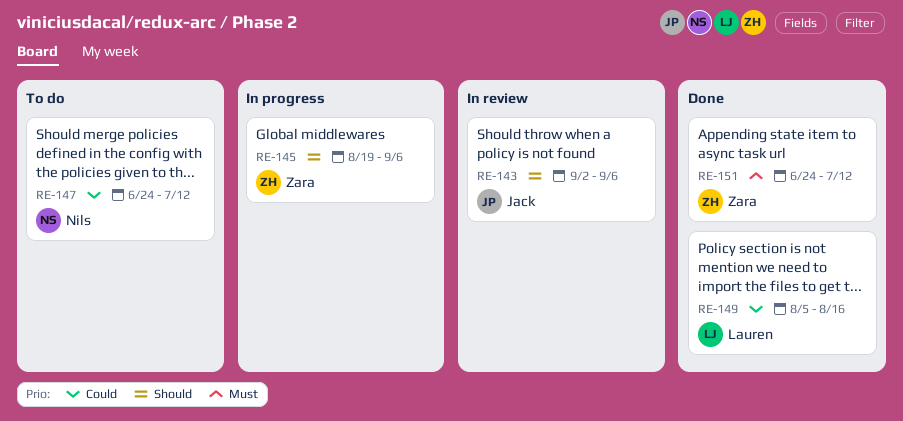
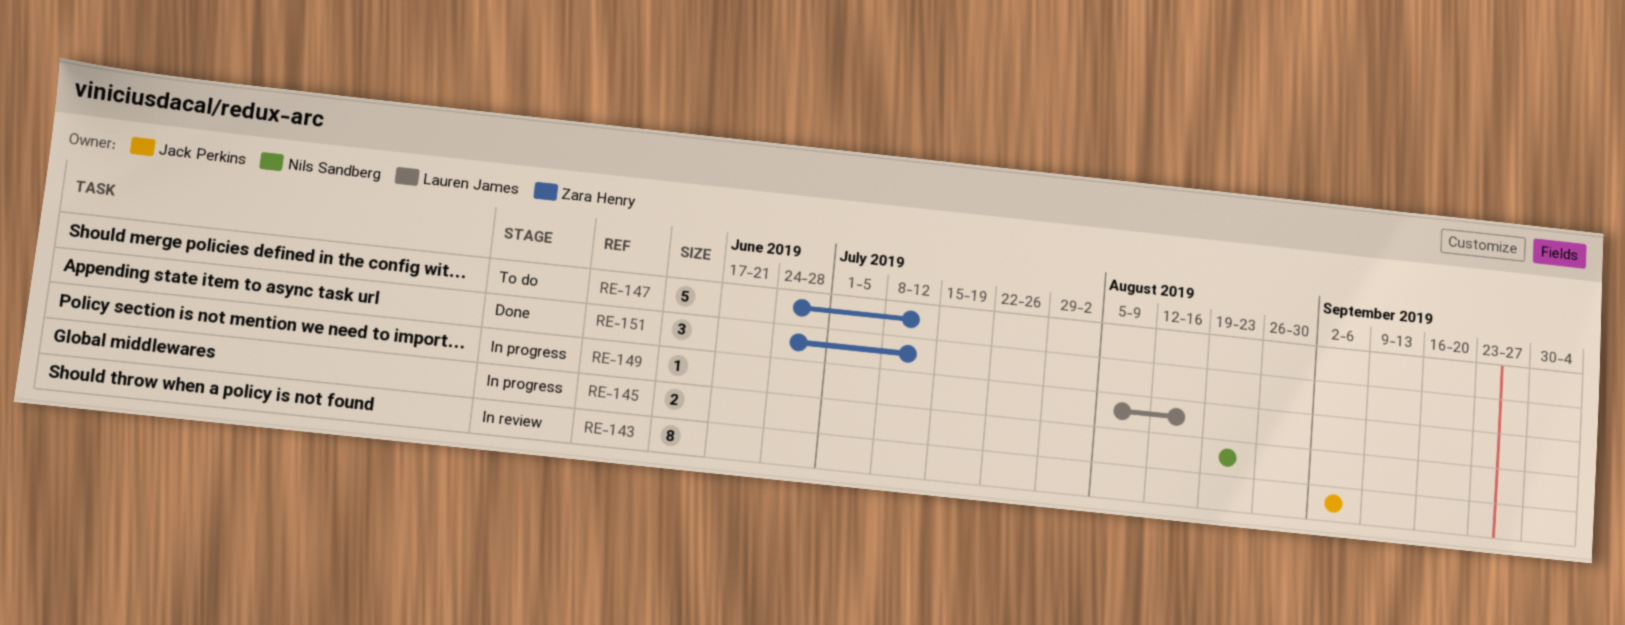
RE-145, owner: Zara Henry -> Nils Sandberg
RE-145, due: Sep 6 -> Aug 23
RE-147, owner: Nils Sandberg -> Zara Henry
RE-149, status: Done -> In progress

